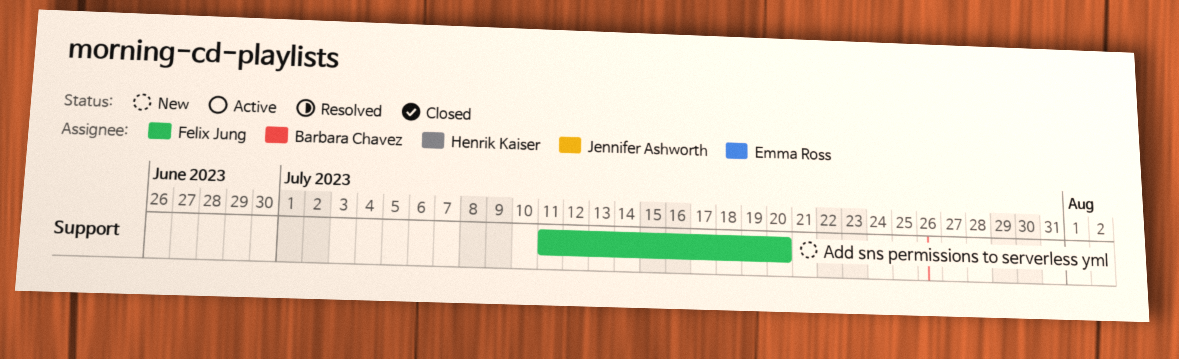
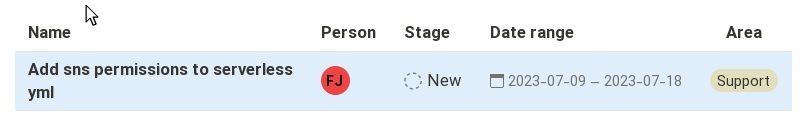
Add sns permissions to serverless yml, start: Jul 11 -> Jul 9
Add sns permissions to serverless yml, due: Jul 20 -> Jul 18

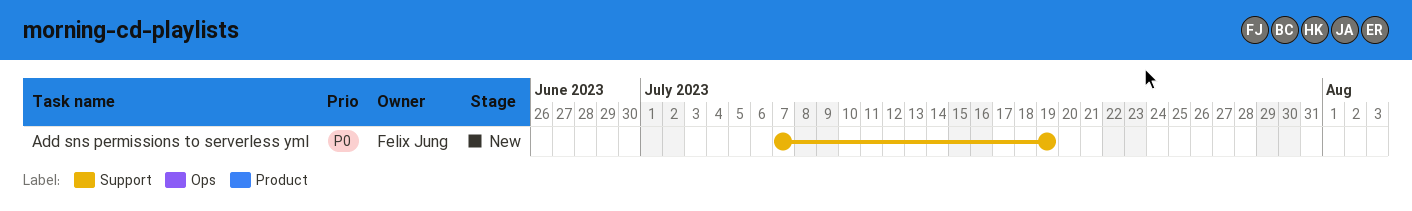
Add sns permissions to serverless yml, start: Jul 9 -> Jul 7
Add sns permissions to serverless yml, due: Jul 18 -> Jul 19

